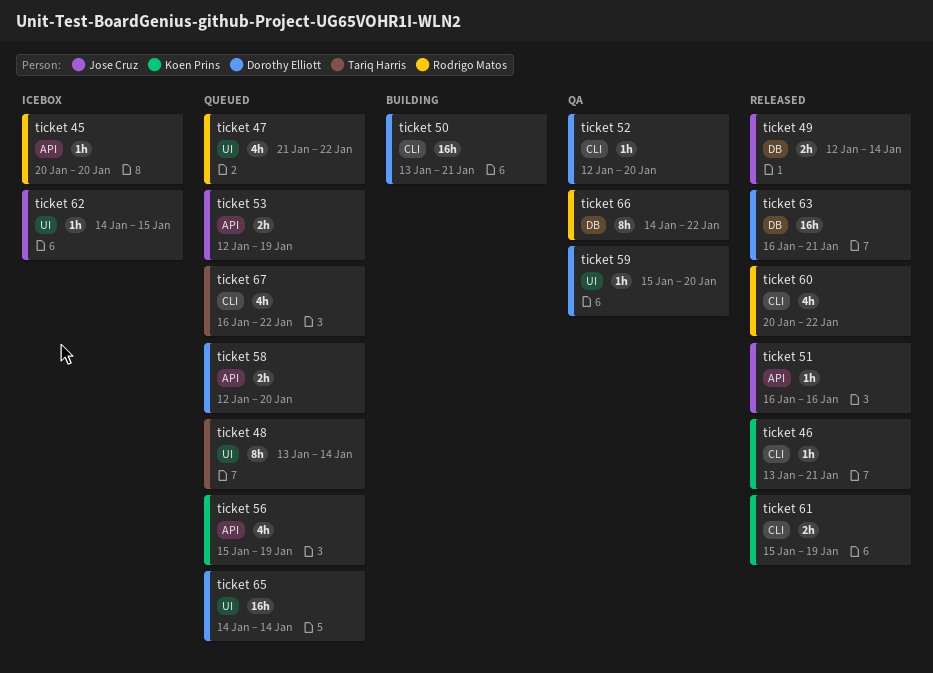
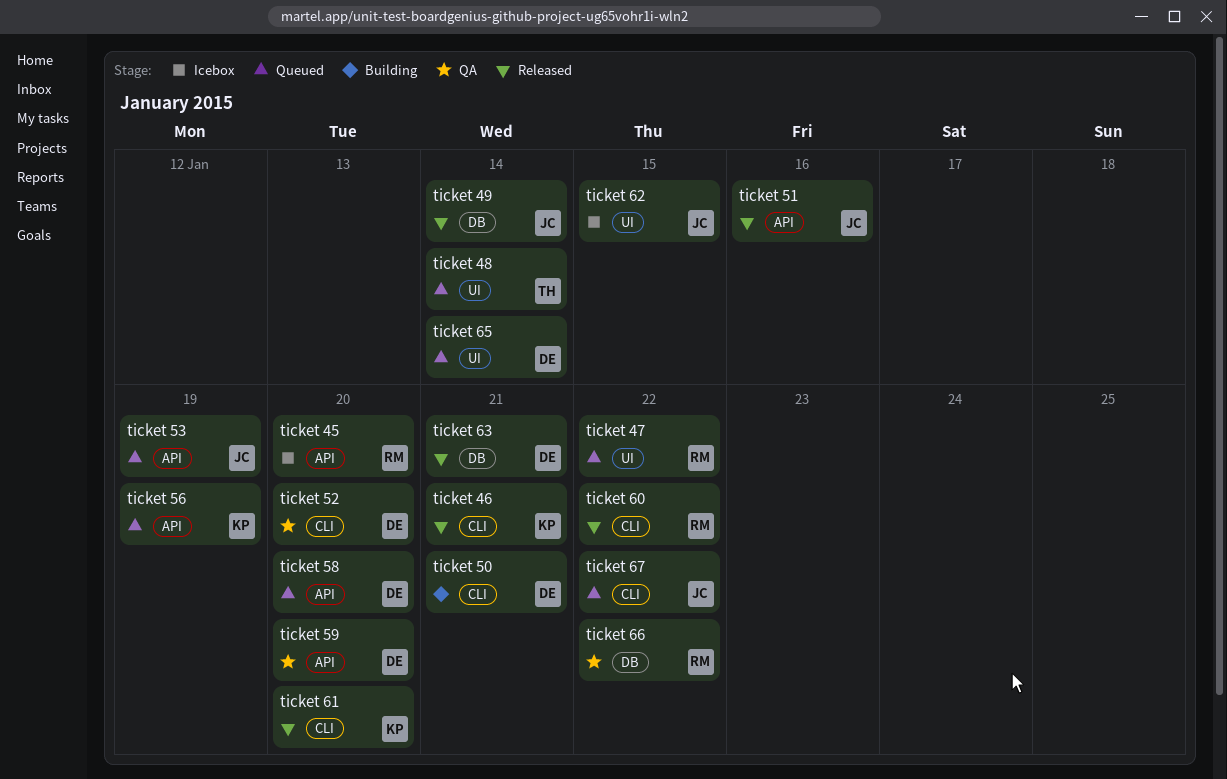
ticket 59, label: UI -> API
ticket 61, due: Jan 19 -> Jan 20
ticket 67, owner: Tariq Harris -> Jose Cruz

